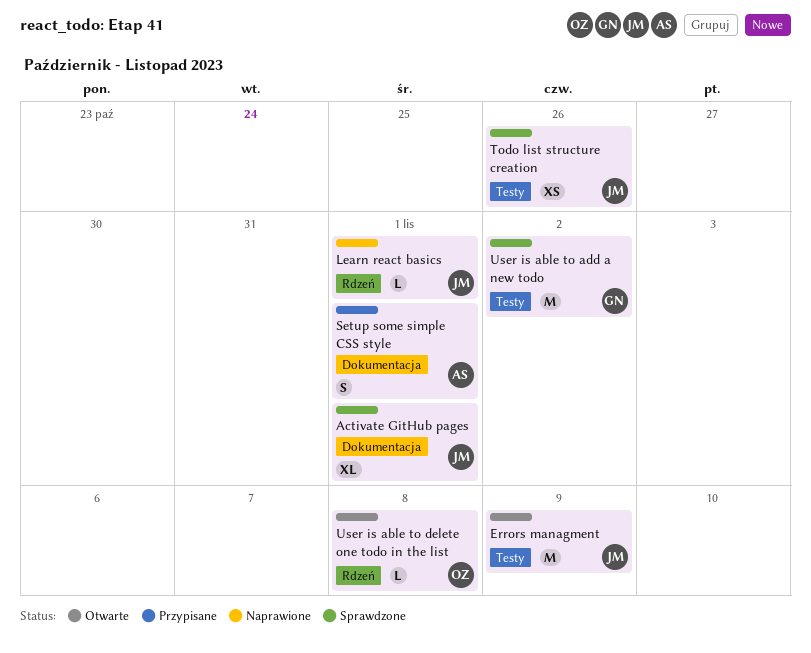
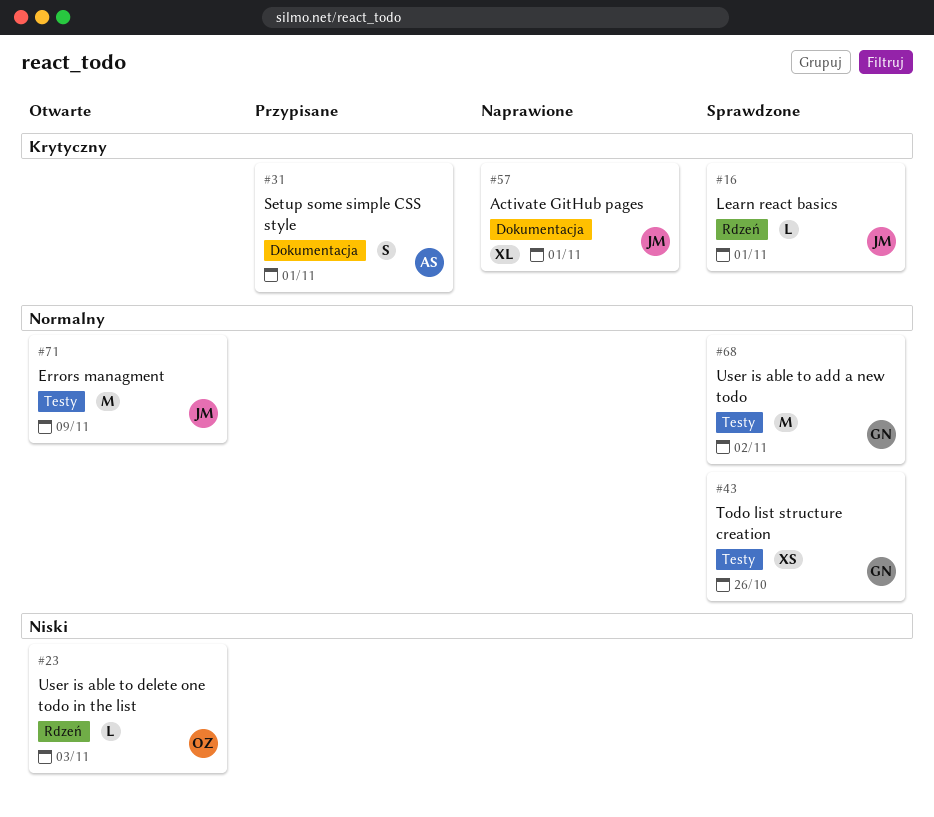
Activate GitHub pages, status: Sprawdzone -> Naprawione
Learn react basics, status: Naprawione -> Sprawdzone
Todo list structure creation, owner: JM -> GN
User is able to delete one todo in the list, due: Nov 8 -> Nov 3

